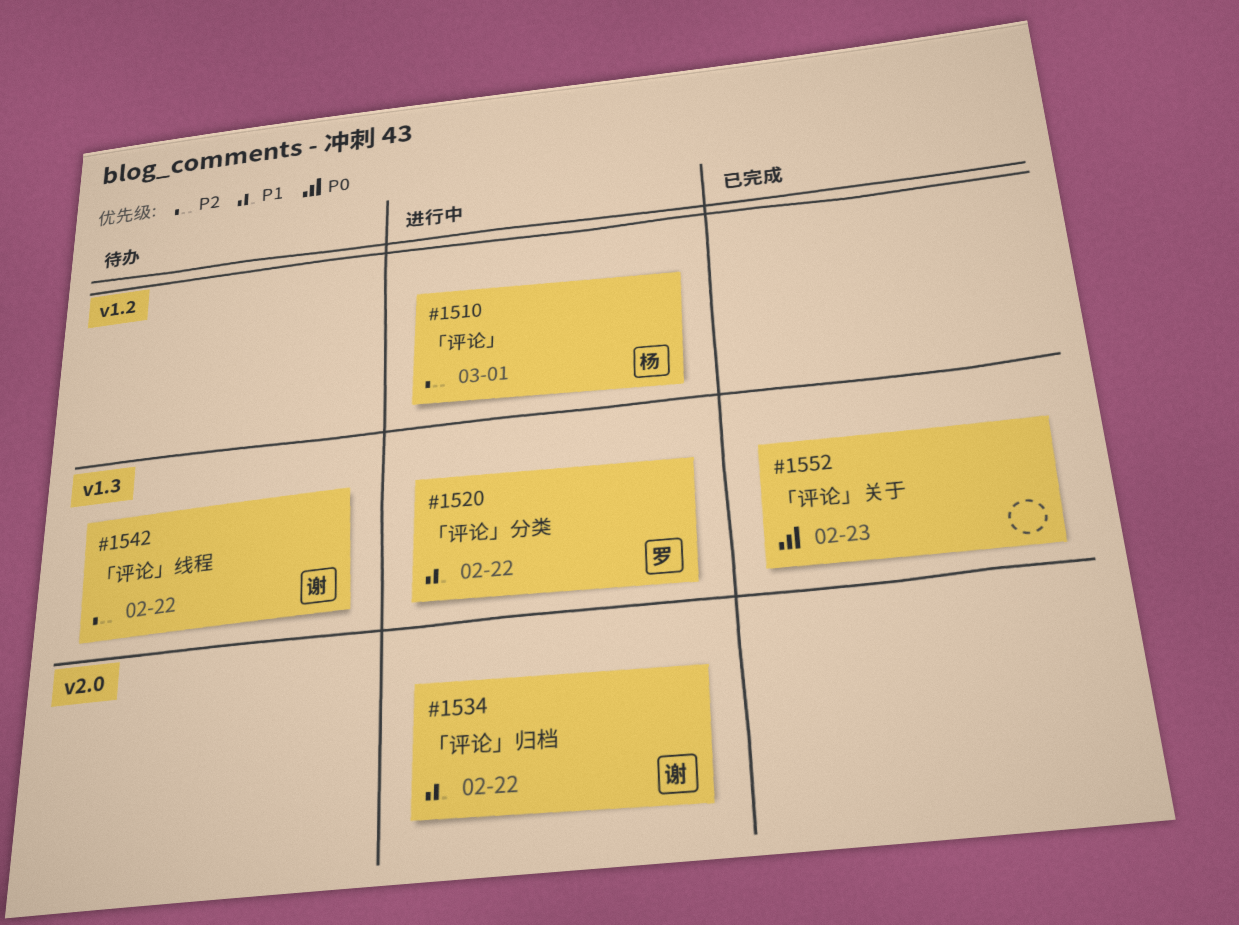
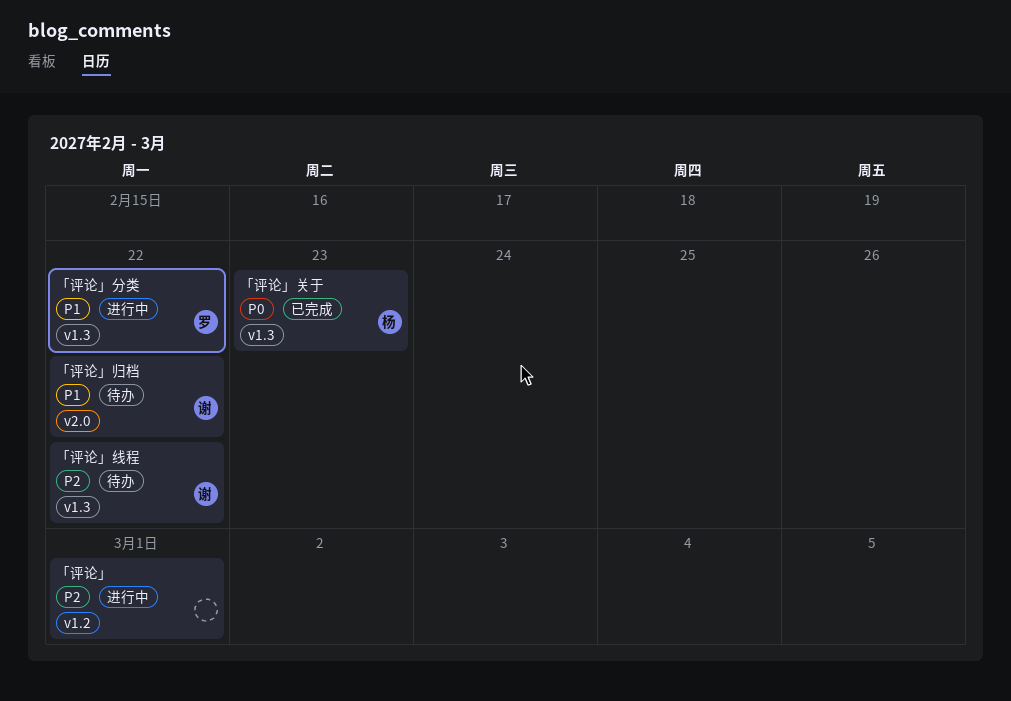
「评论」, owner: 杨 -> none
「评论」关于, owner: none -> 杨
「评论」归档, status: 进行中 -> 待办

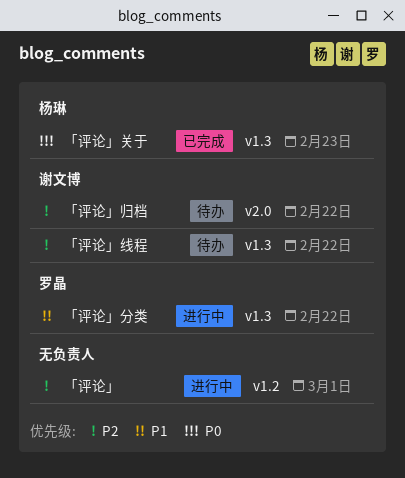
「评论」归档, priority: P1 -> P2

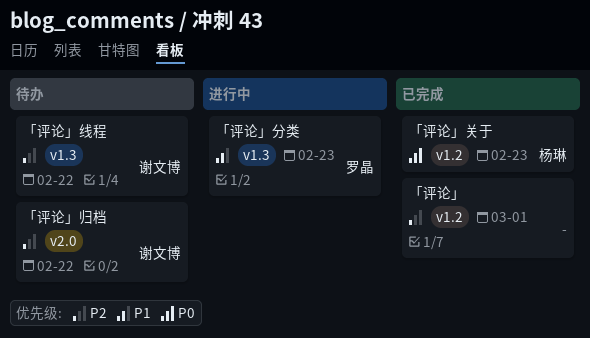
「评论」, status: 进行中 -> 已完成
「评论」关于, label: v1.3 -> v1.2
「评论」分类, due: Feb 22 -> Feb 23

